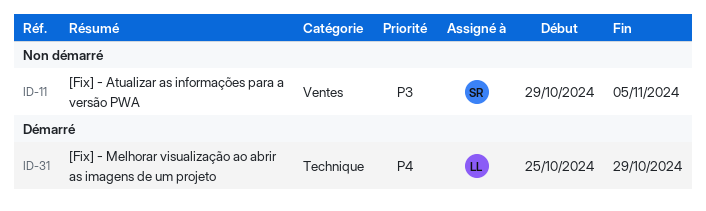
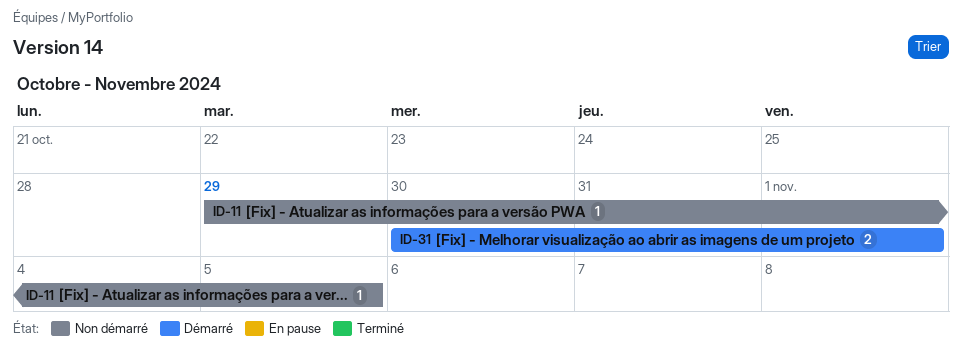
ID-31, start: Oct 25 -> Oct 30
ID-31, due: Oct 29 -> Nov 1

